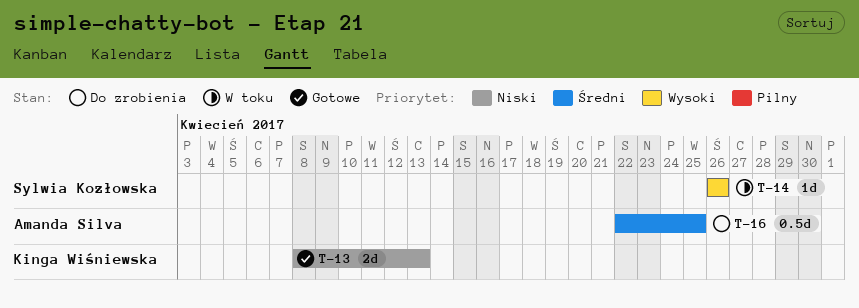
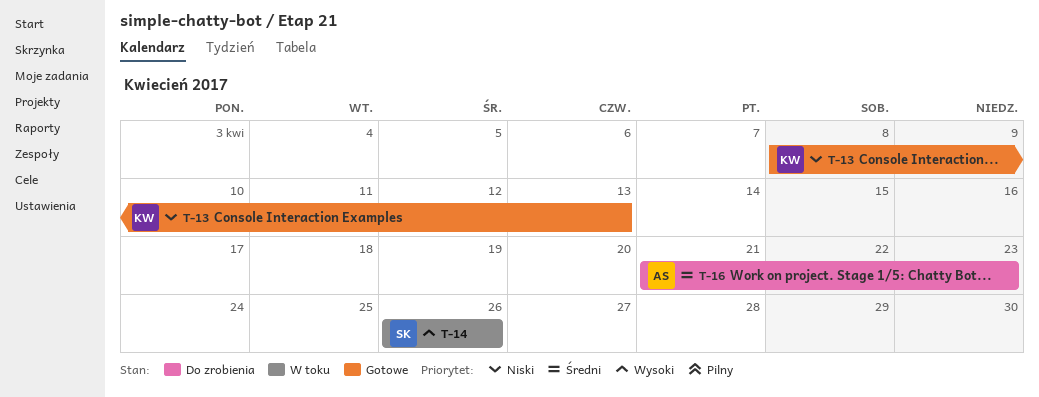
T-16, start: Apr 22 -> Apr 21
T-16, due: Apr 25 -> Apr 23

